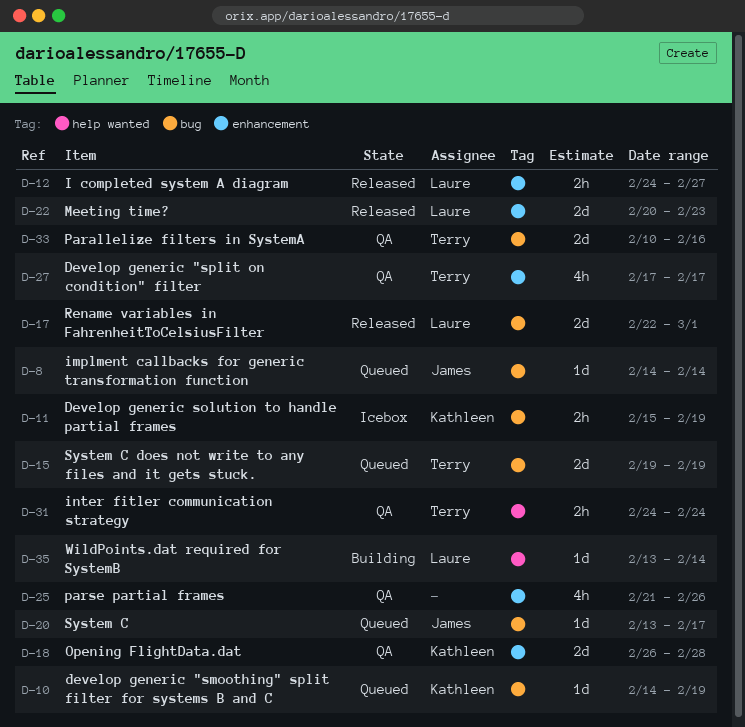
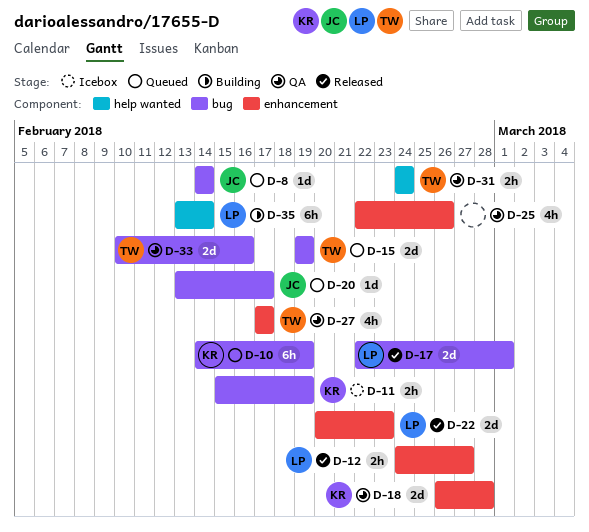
D-10, estimate: 1d -> 6h
D-25, start: Feb 21 -> Feb 22
D-35, estimate: 1d -> 6h

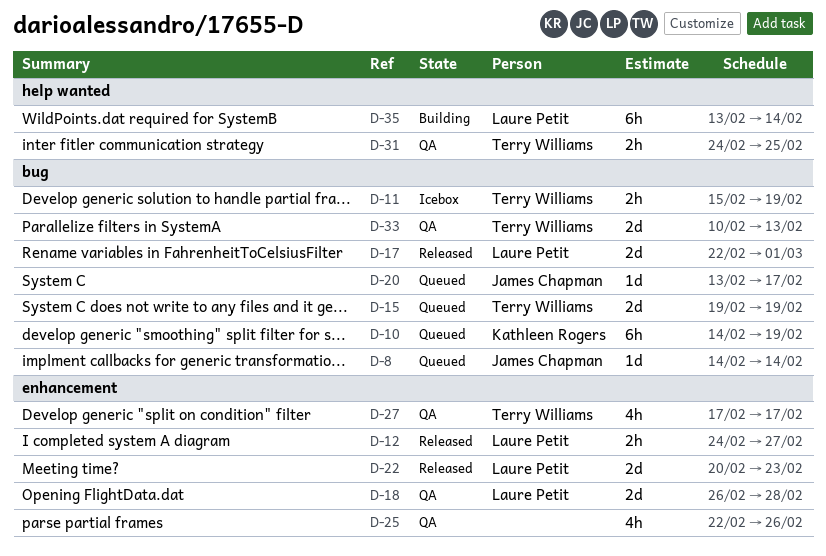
D-11, owner: Kathleen Rogers -> Terry Williams
D-18, owner: Kathleen Rogers -> Laure Petit
D-31, due: Feb 24 -> Feb 25
D-33, due: Feb 16 -> Feb 13

